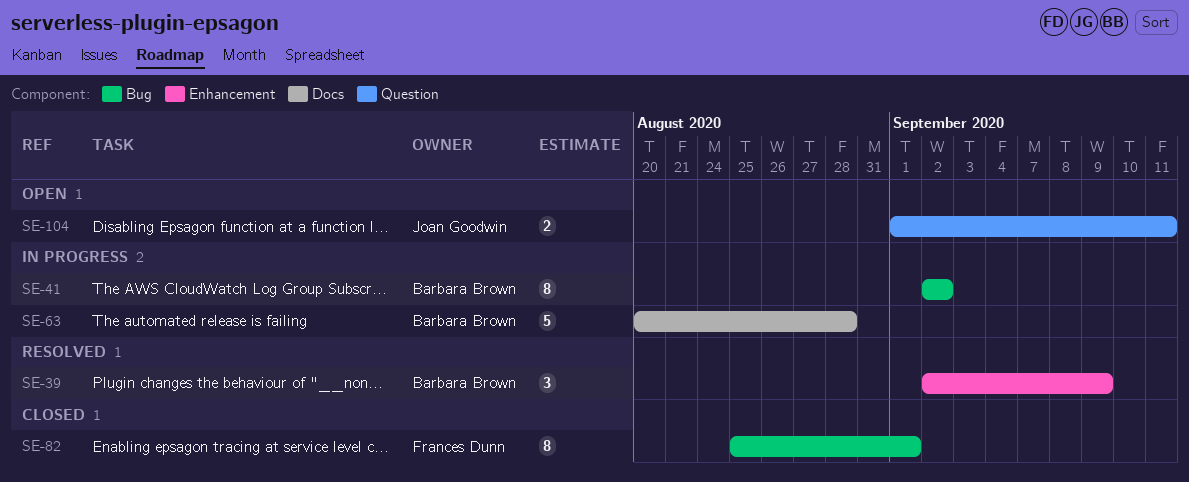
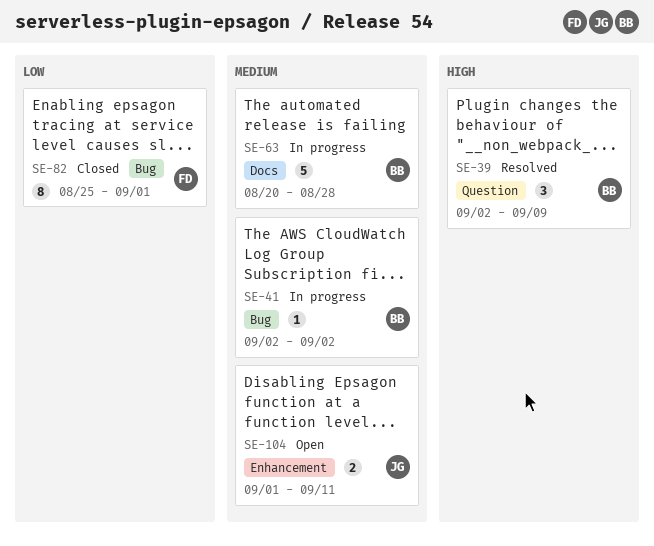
SE-39, label: Enhancement -> Question
SE-41, estimate: 8 -> 1
SE-104, label: Question -> Enhancement

